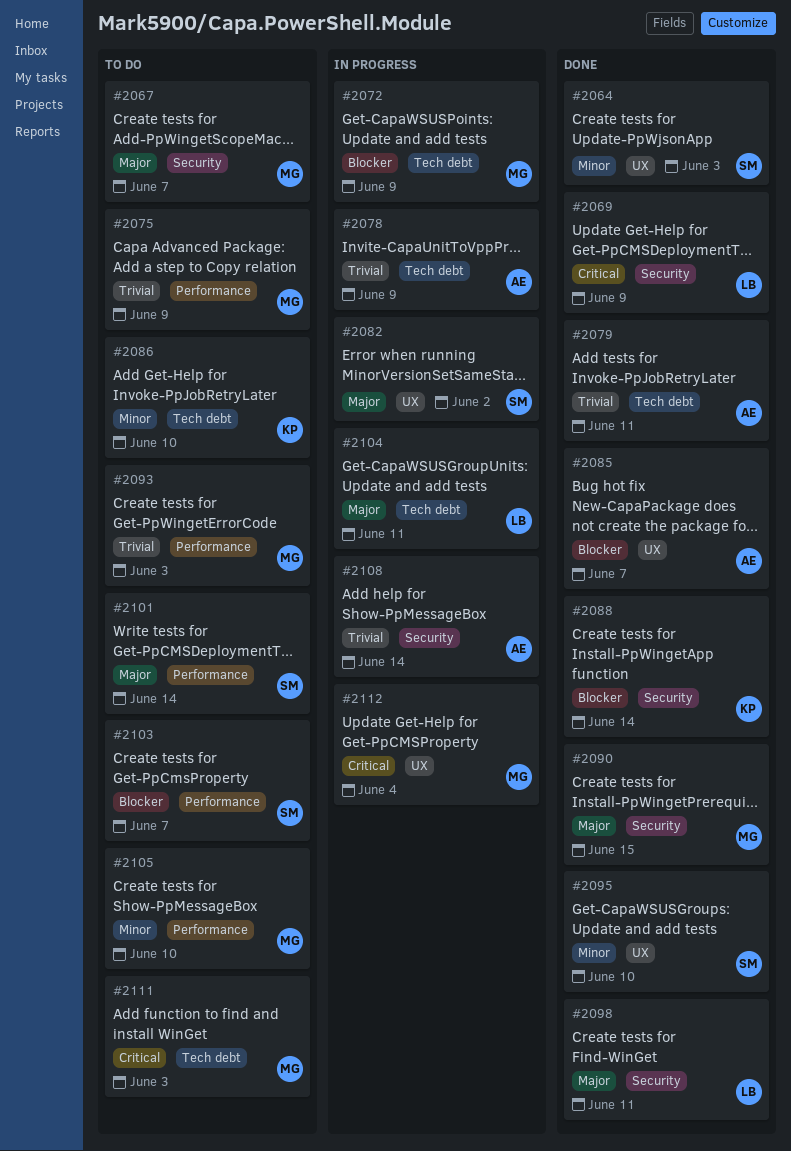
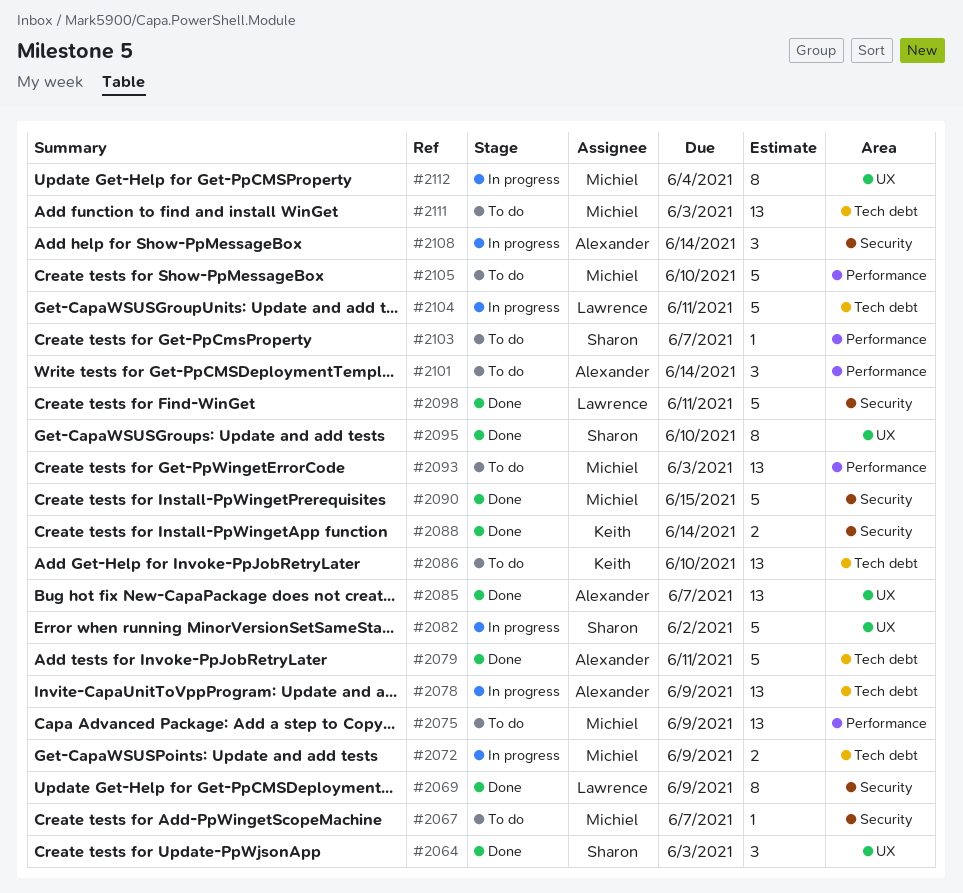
#2101, owner: Sharon -> Alexander

